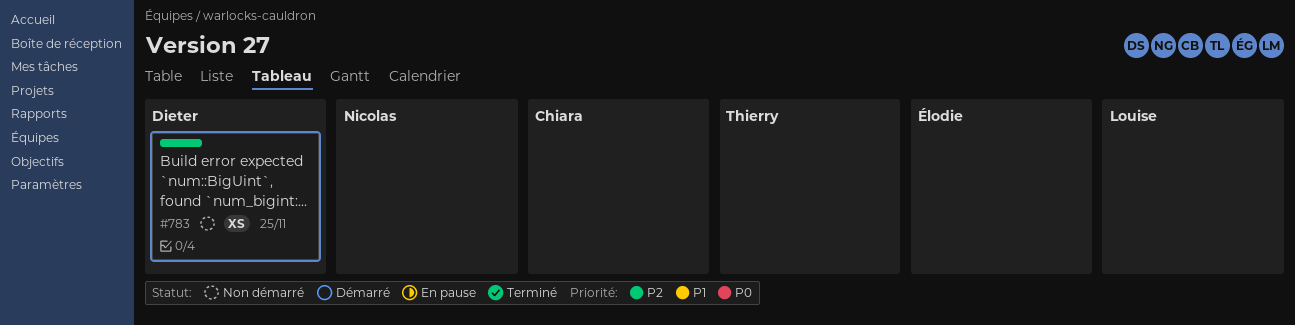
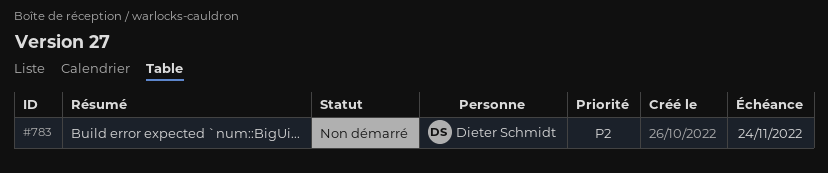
#783, due: Nov 25 -> Nov 24

